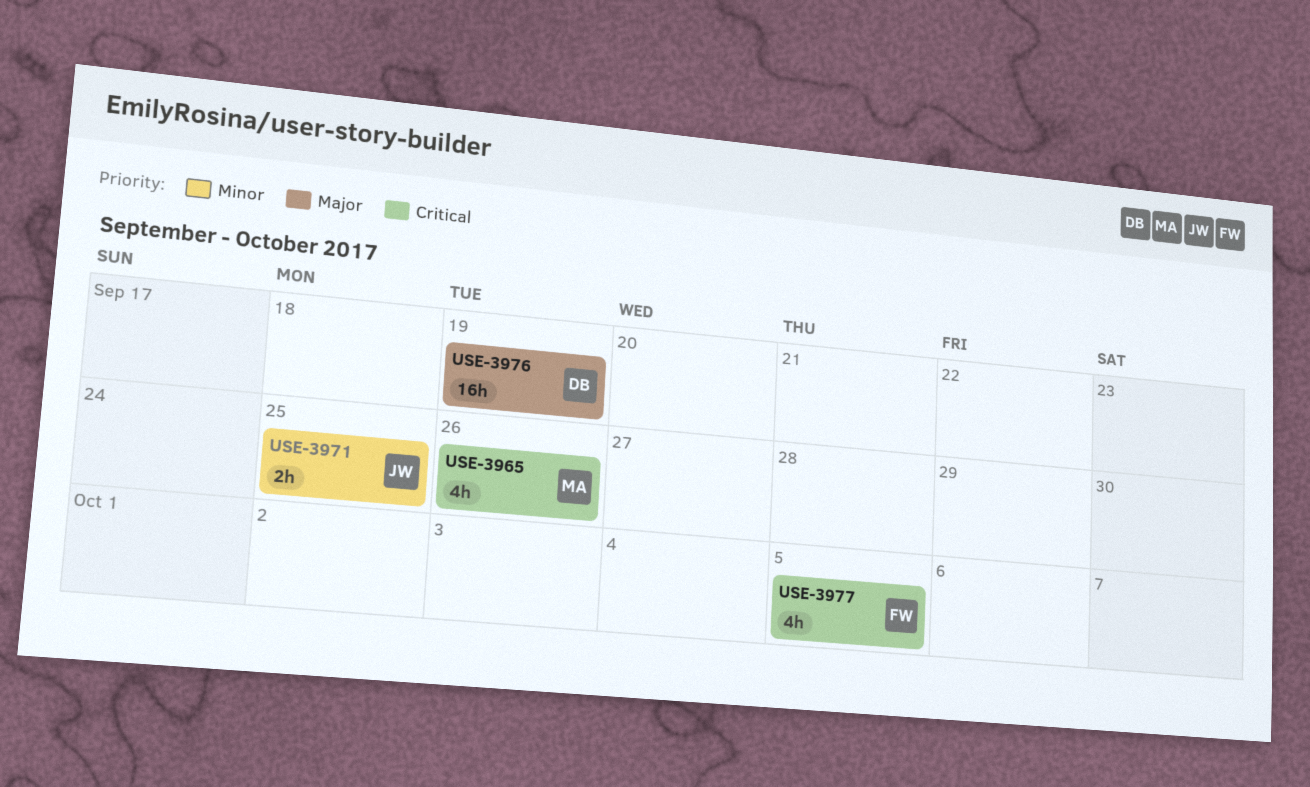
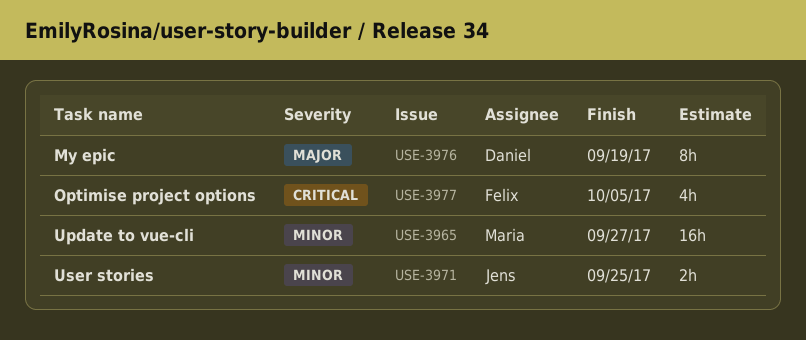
USE-3965, priority: Critical -> Minor
USE-3965, estimate: 4h -> 16h
USE-3965, due: Sep 26 -> Sep 27
USE-3976, estimate: 16h -> 8h

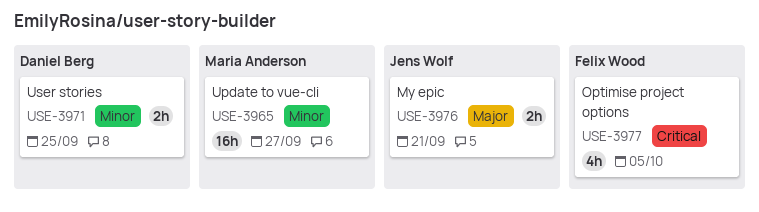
USE-3971, owner: Jens Wolf -> Daniel Berg
USE-3976, owner: Daniel Berg -> Jens Wolf
USE-3976, estimate: 8h -> 2h
USE-3976, due: Sep 19 -> Sep 21

